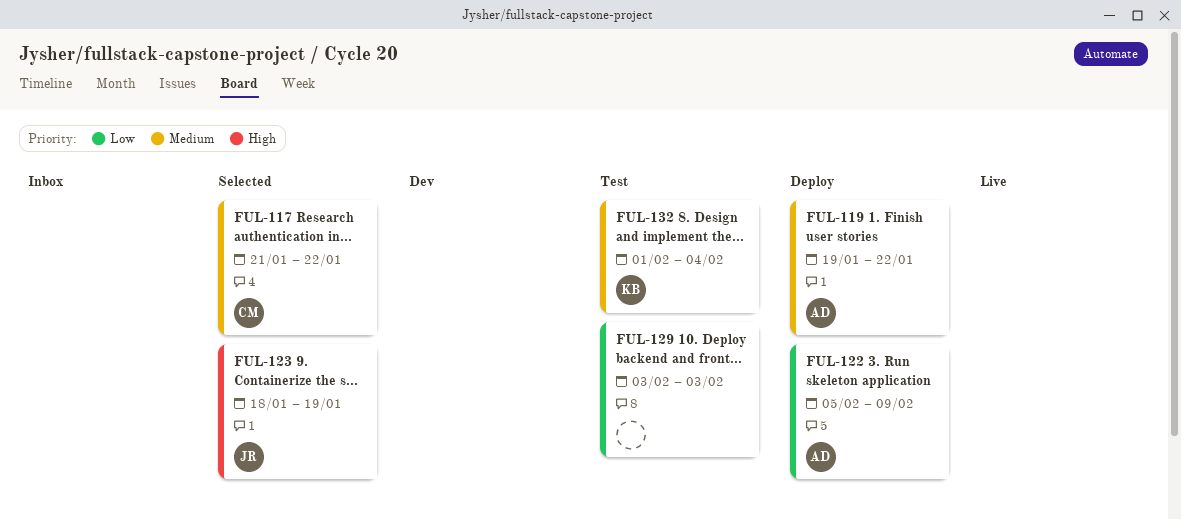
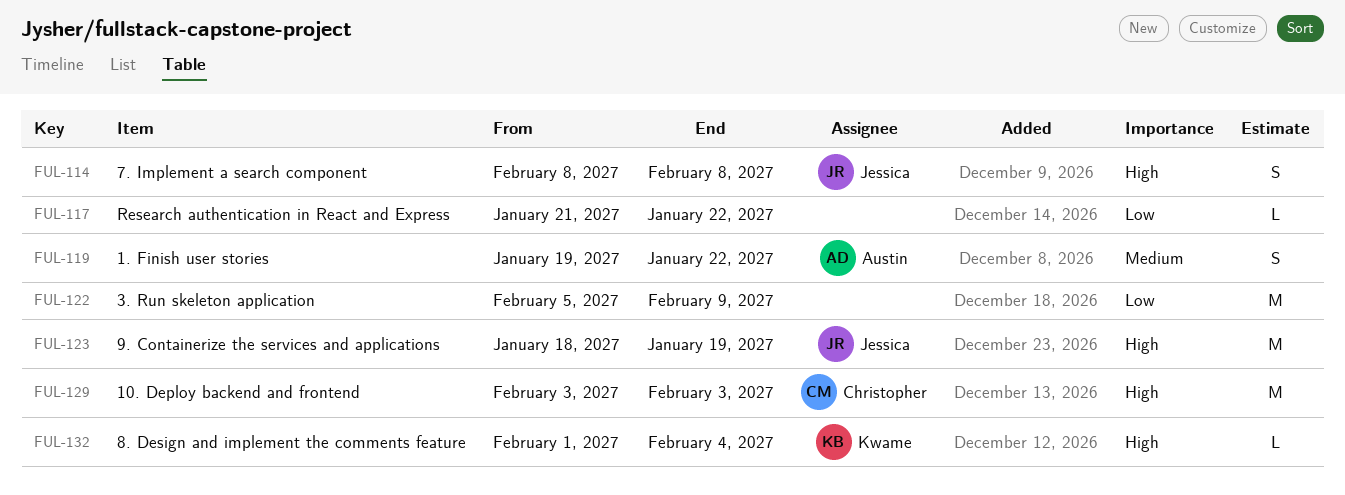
FUL-114: none -> present
FUL-117, owner: Christopher -> none
FUL-117, priority: Medium -> Low
FUL-122, owner: Austin -> none
FUL-129, owner: none -> Christopher
FUL-129, priority: Low -> High
FUL-132, priority: Medium -> High

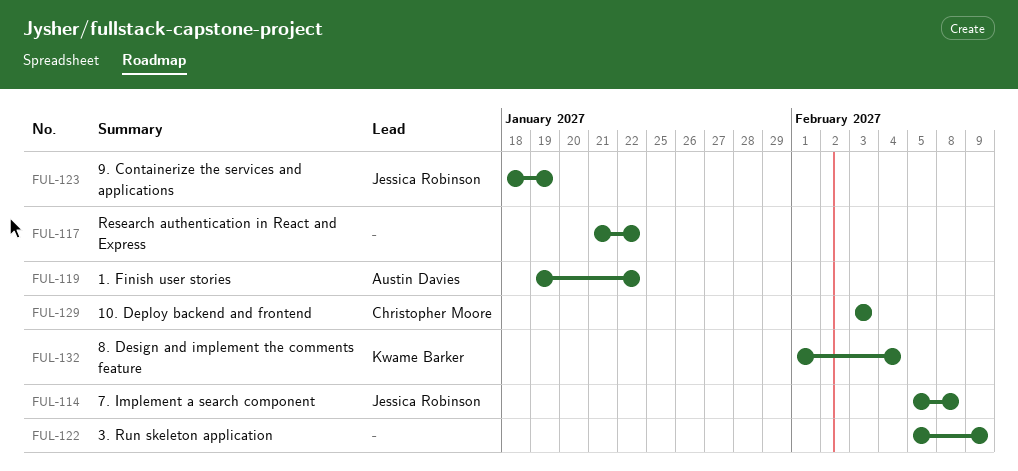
FUL-114, start: Feb 8 -> Feb 5

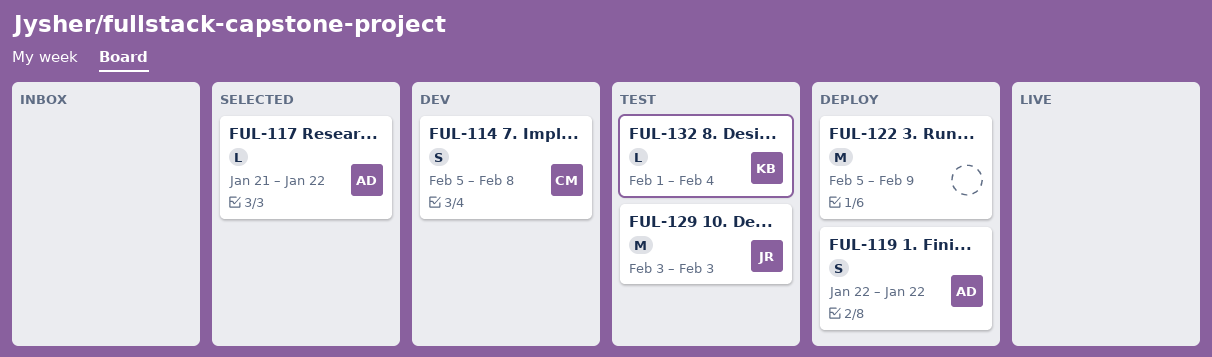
FUL-114, owner: Jessica Robinson -> Christopher Moore
FUL-117, owner: none -> Austin Davies
FUL-119, start: Jan 19 -> Jan 22
FUL-123: present -> none
FUL-129, owner: Christopher Moore -> Jessica Robinson

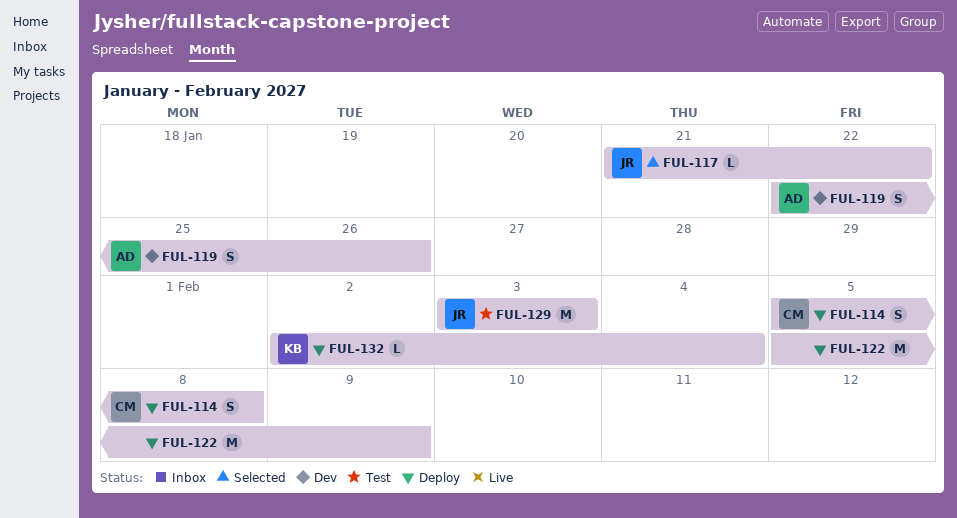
FUL-114, status: Dev -> Deploy
FUL-117, owner: AD -> JR
FUL-119, status: Deploy -> Dev
FUL-119, due: Jan 22 -> Jan 26
FUL-132, status: Test -> Deploy
FUL-132, start: Feb 1 -> Feb 2

